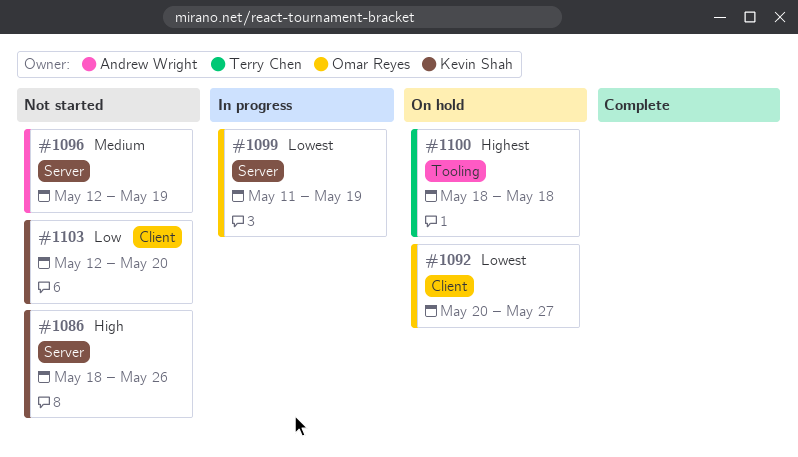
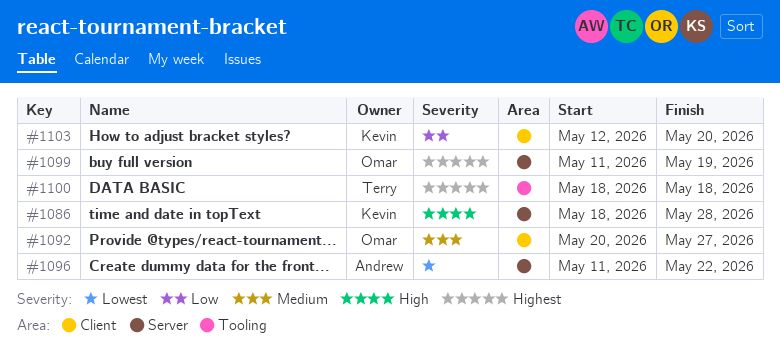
#1086, due: May 26 -> May 28
#1092, priority: Lowest -> Medium
#1096, priority: Medium -> Lowest
#1096, start: May 12 -> May 11
#1096, due: May 19 -> May 22
#1099, priority: Lowest -> Highest

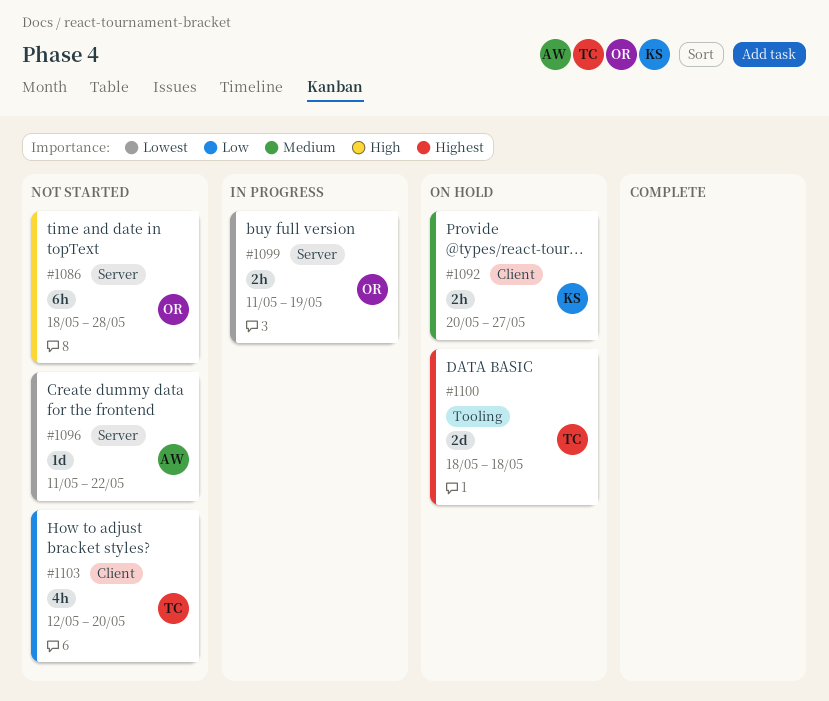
#1086, owner: Kevin -> Omar
#1092, owner: Omar -> Kevin
#1099, priority: Highest -> Lowest
#1103, owner: Kevin -> Terry

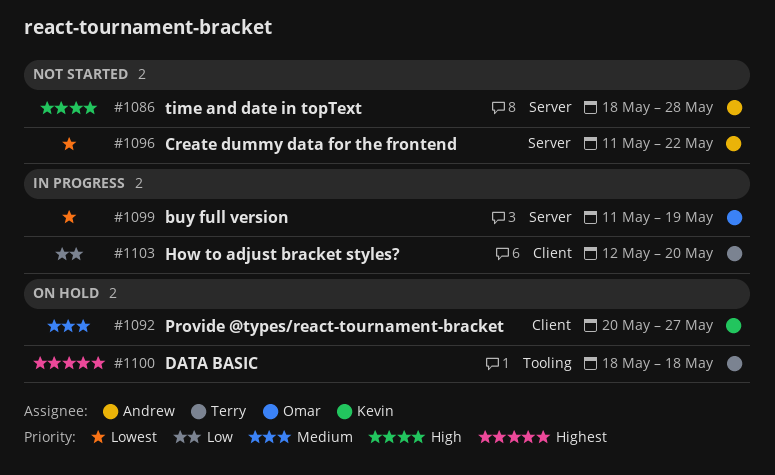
#1086, owner: Omar -> Andrew
#1103, status: Not started -> In progress

